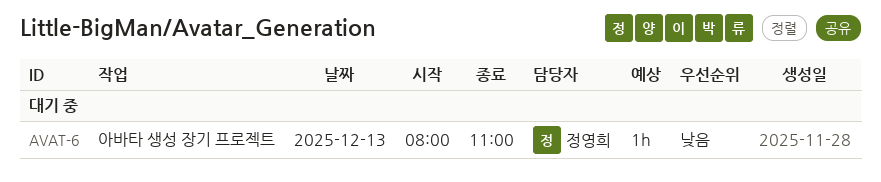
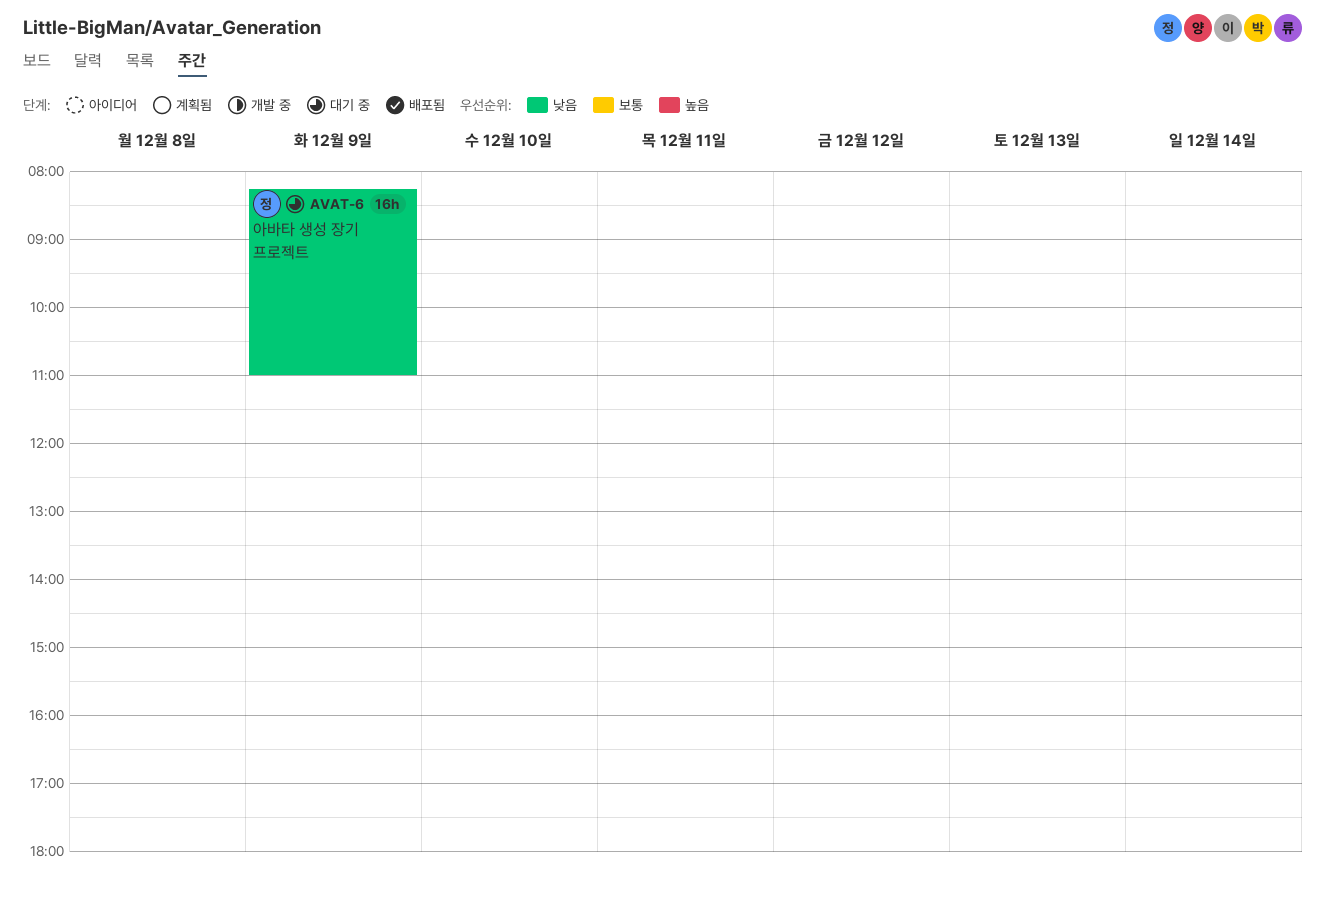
AVAT-6, estimate: 1h -> 16h
AVAT-6, day: Dec 13 -> Dec 9
AVAT-6, begins: 08:00 -> 08:15

